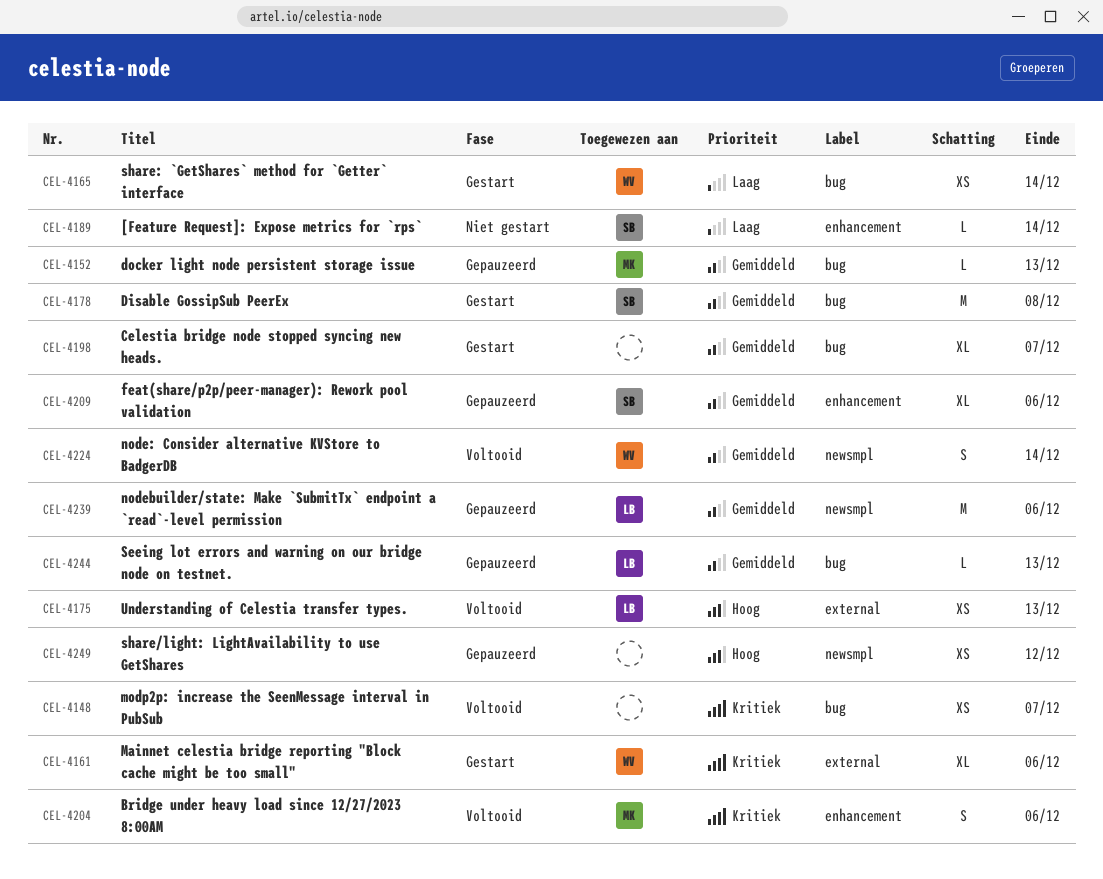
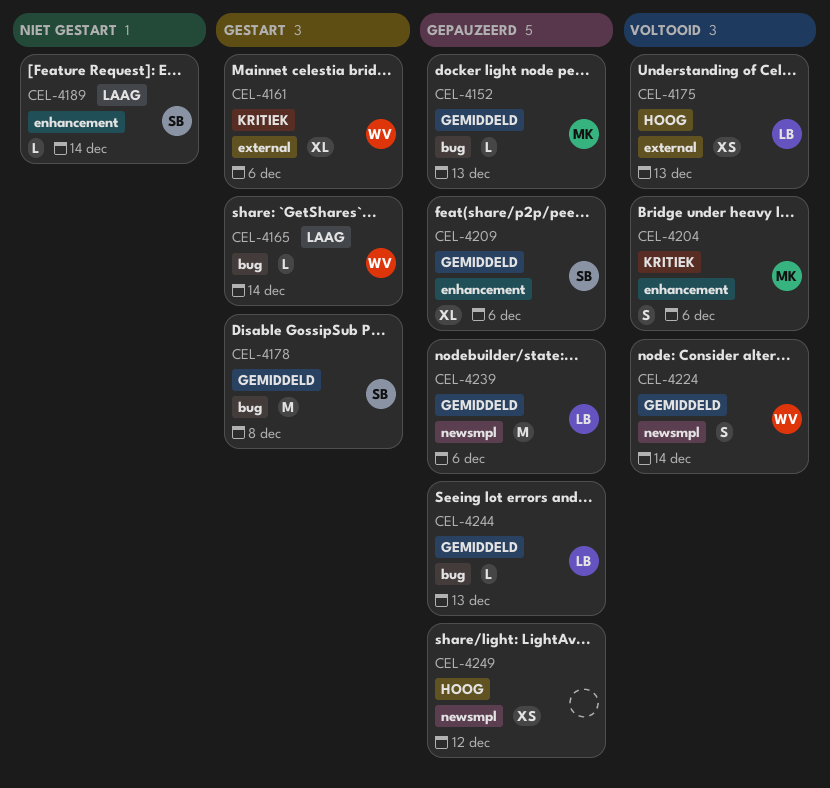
CEL-4148: present -> none
CEL-4165, estimate: XS -> L
CEL-4198: present -> none

